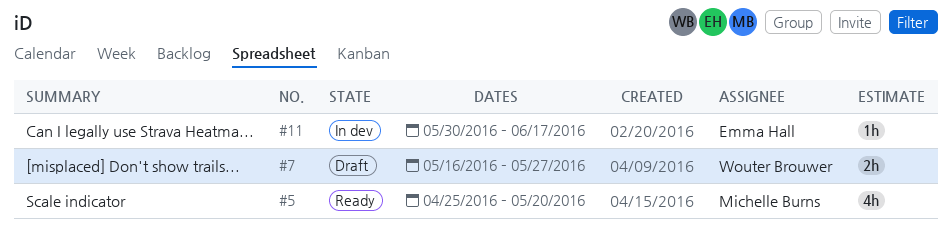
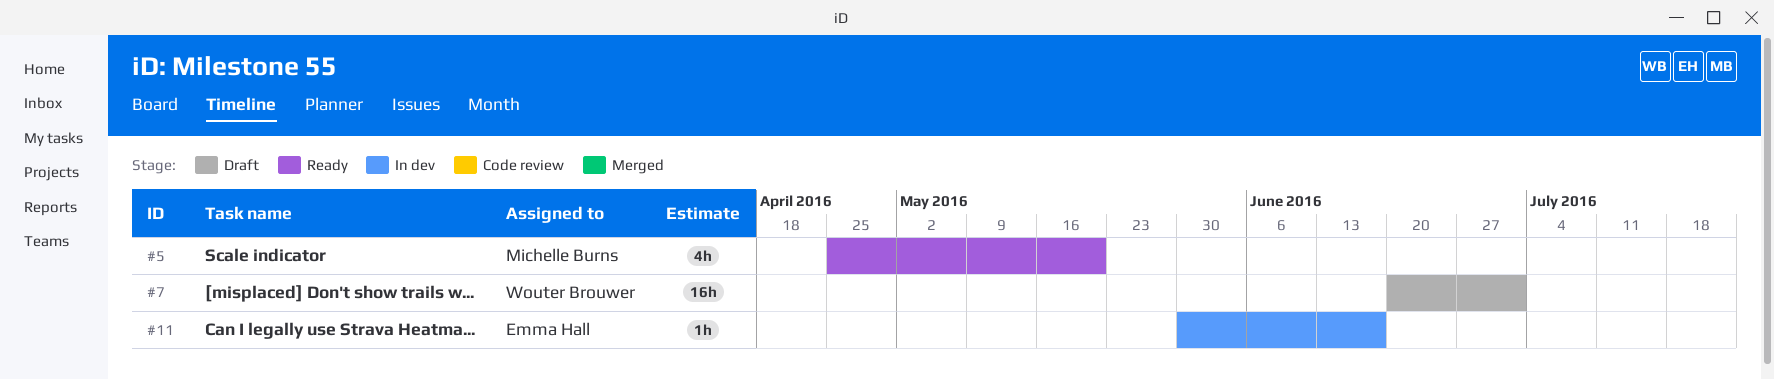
#7, estimate: 2h -> 16h
#7, start: May 16 -> Jun 20
#7, due: May 27 -> Jul 1

